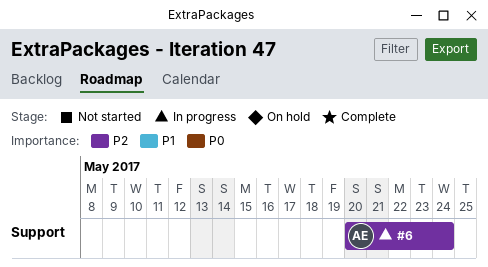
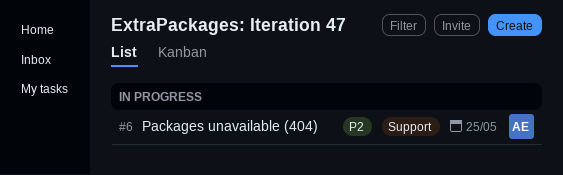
#6, due: May 24 -> May 25

